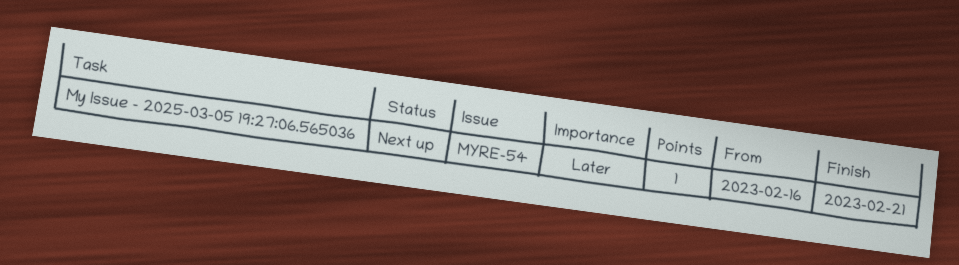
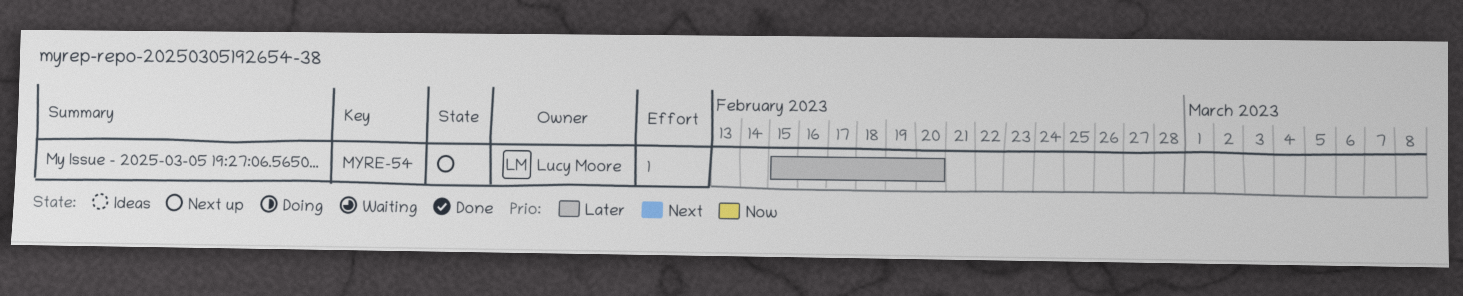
MYRE-54, start: Feb 16 -> Feb 15
MYRE-54, due: Feb 21 -> Feb 20

